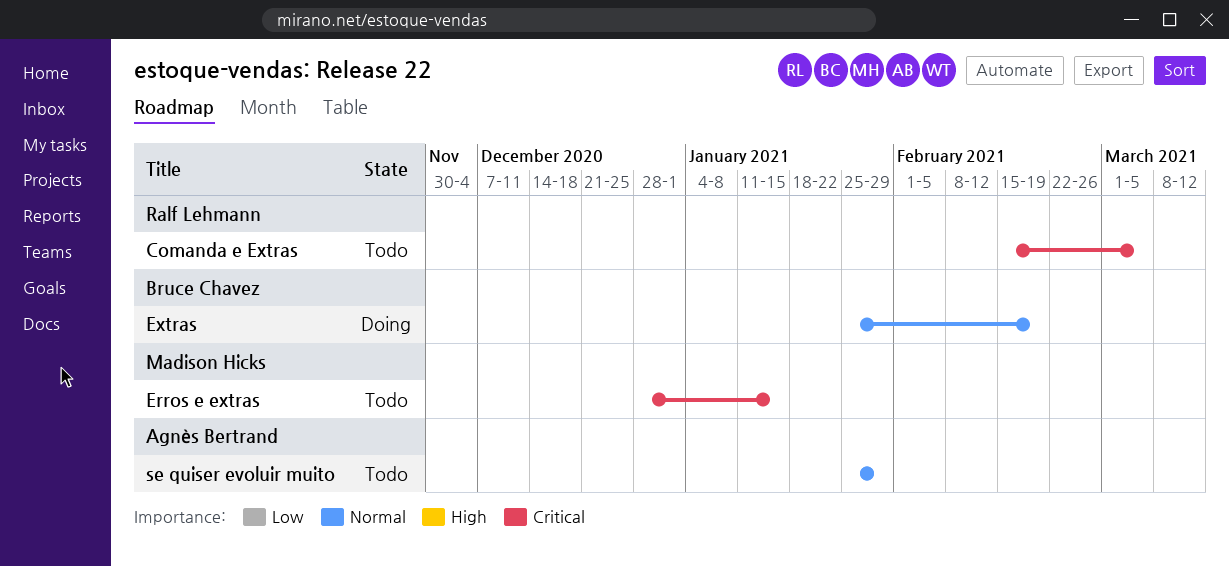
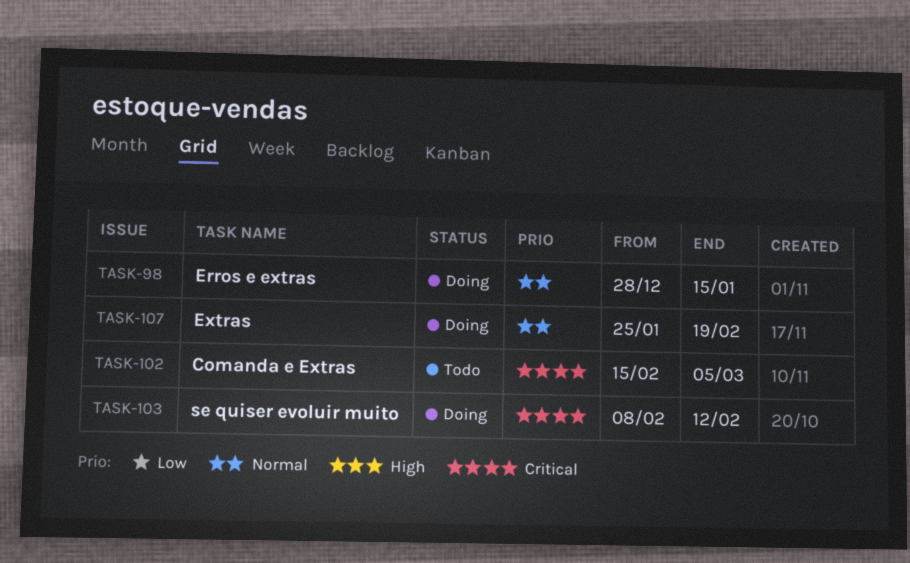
Erros e extras, status: Todo -> Doing
Erros e extras, priority: Critical -> Normal
se quiser evoluir muito, status: Todo -> Doing
se quiser evoluir muito, priority: Normal -> Critical
se quiser evoluir muito, start: Jan 25 -> Feb 8
se quiser evoluir muito, due: Jan 29 -> Feb 12

